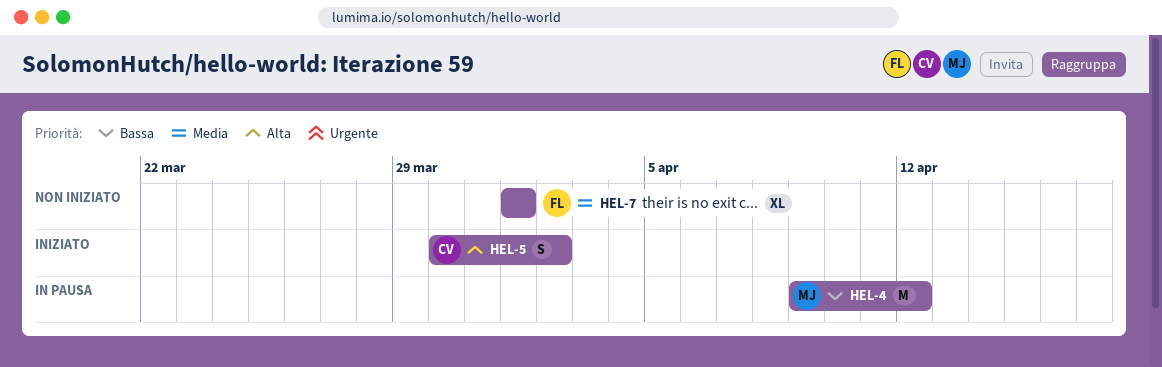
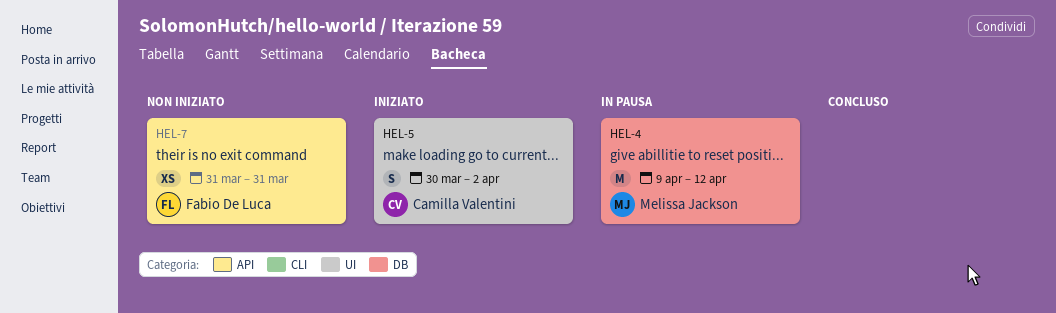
HEL-7, estimate: XL -> XS
HEL-7, start: Apr 1 -> Mar 31
HEL-7, due: Apr 1 -> Mar 31

